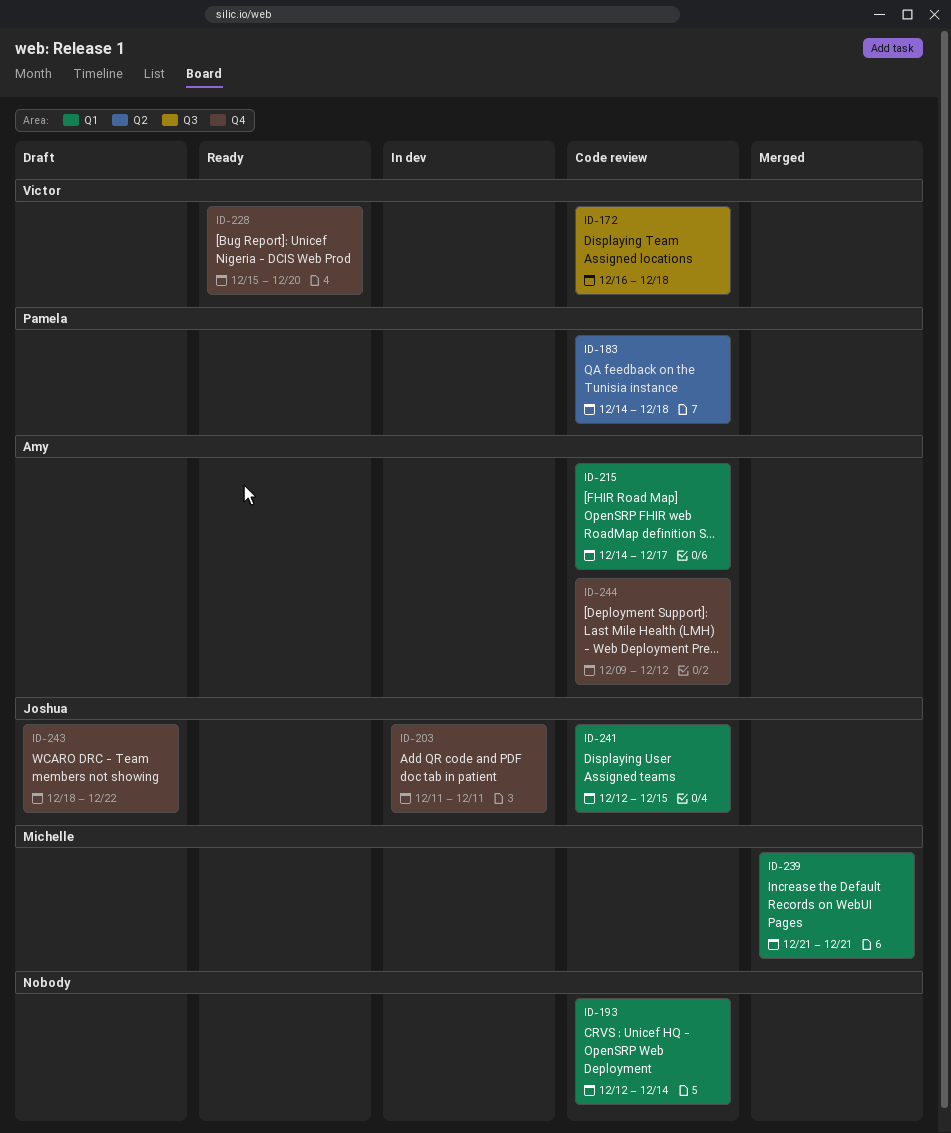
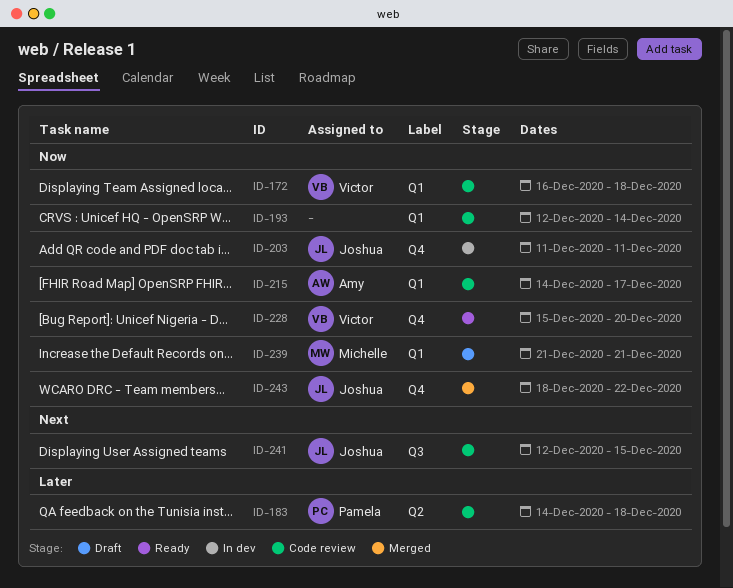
ID-172, label: Q3 -> Q1
ID-239, status: Merged -> Draft
ID-241, label: Q1 -> Q3
ID-243, status: Draft -> Merged
ID-244: present -> none

